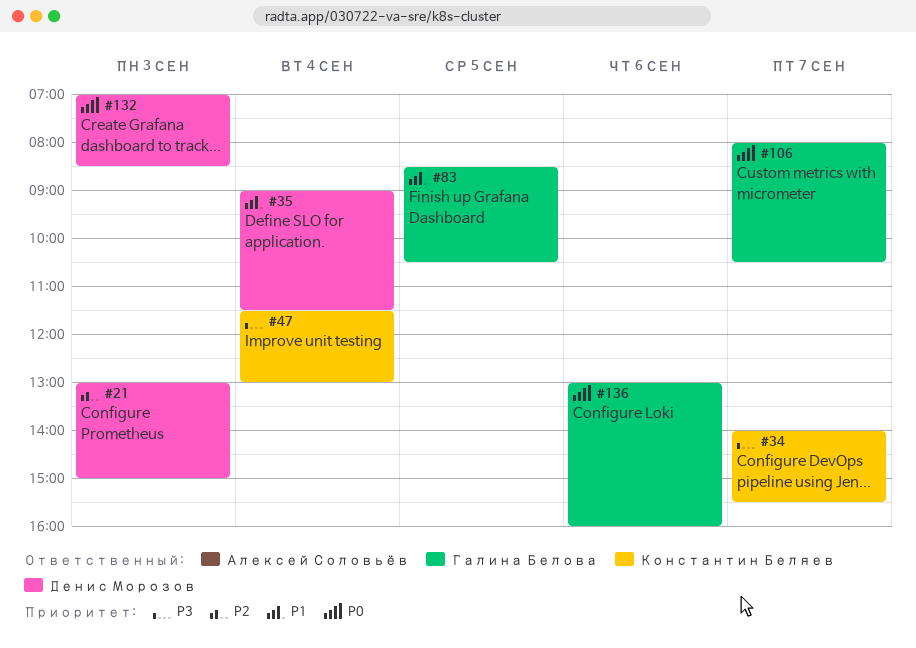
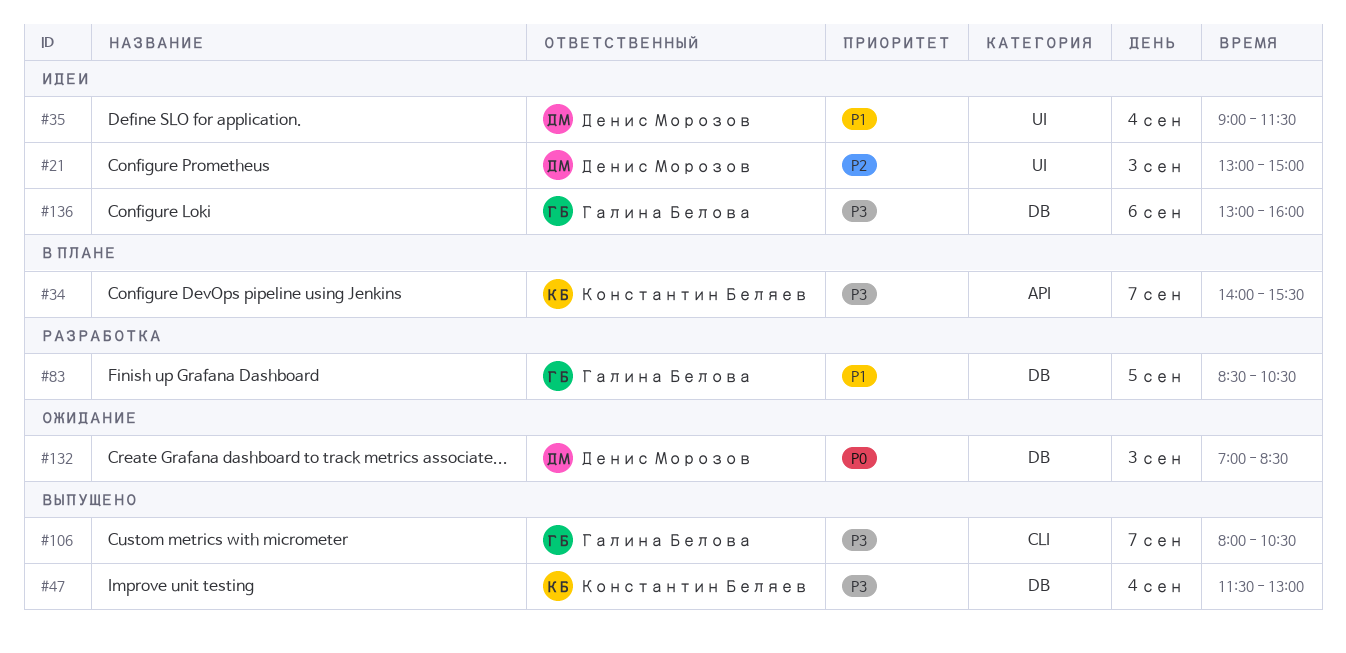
#106, priority: P0 -> P3
#136, priority: P0 -> P3

